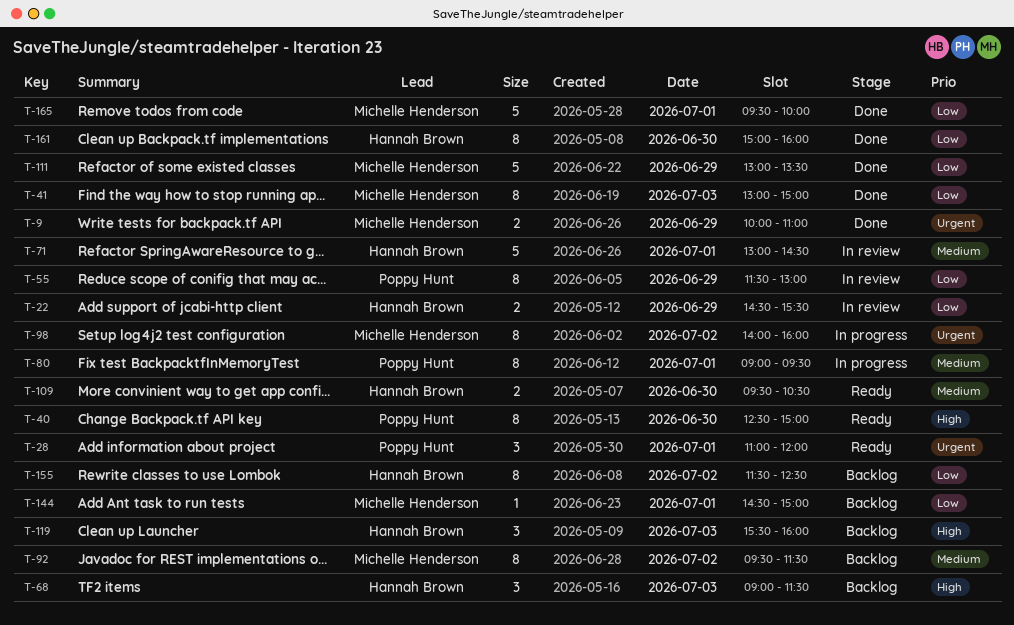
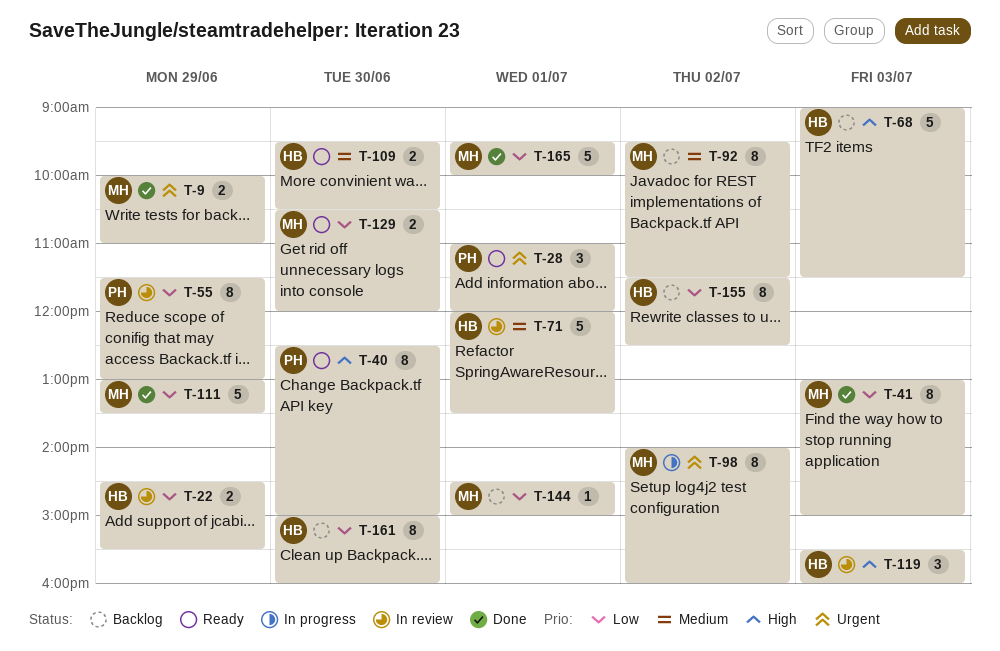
T-68, estimate: 3 -> 5
T-71, begins: 13:00 -> 12:00
T-71, ends: 14:30 -> 13:30
T-80: present -> none
T-119, status: Backlog -> In review
T-129: none -> present
T-161, status: Done -> Backlog

